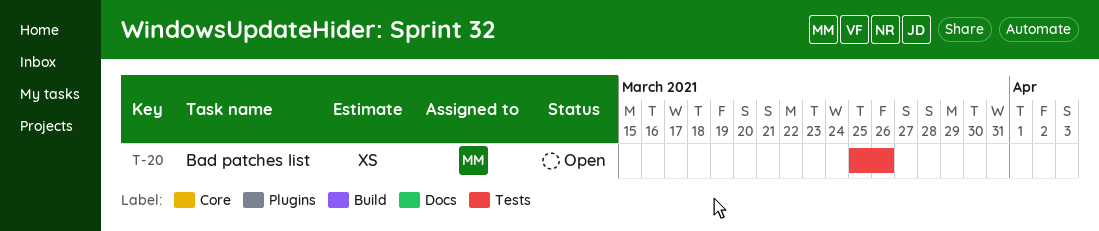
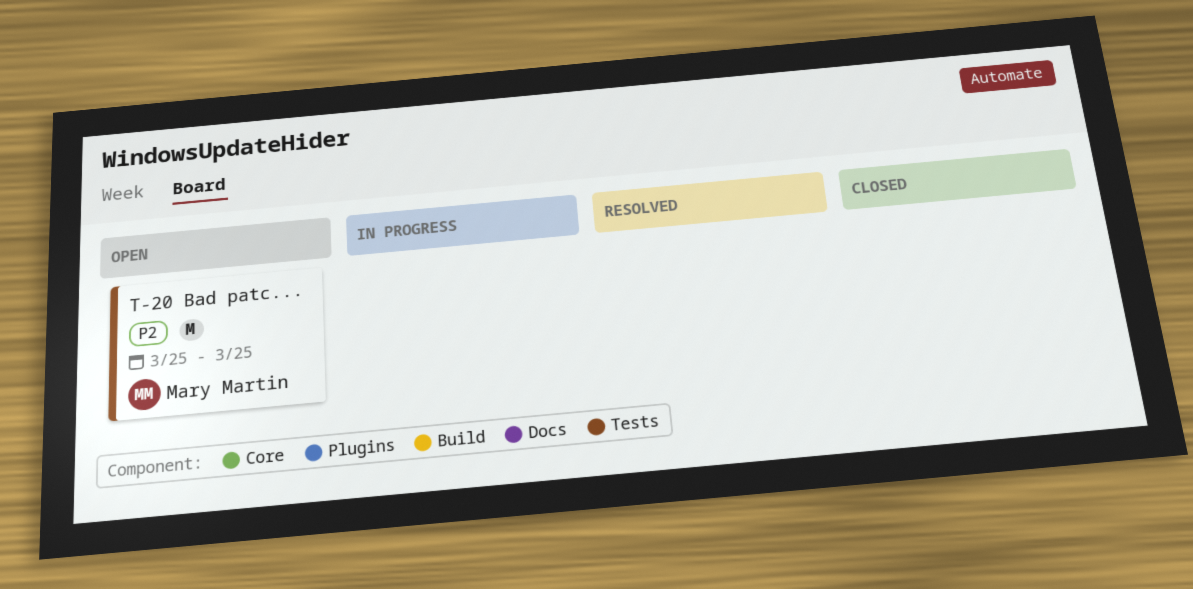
T-20, estimate: XS -> M
T-20, due: Mar 26 -> Mar 25

